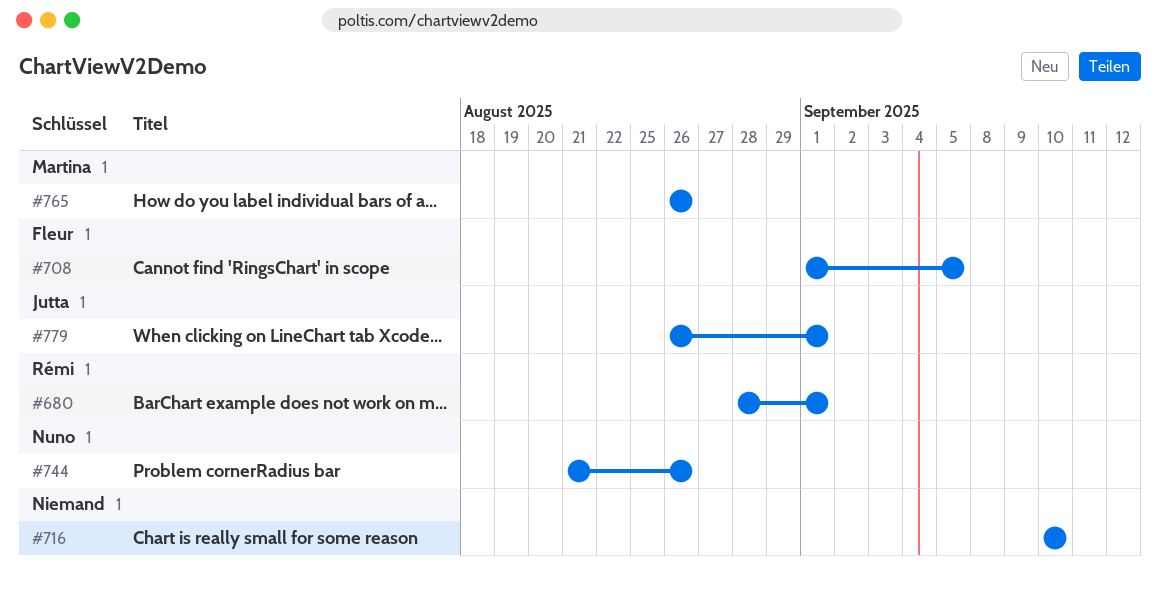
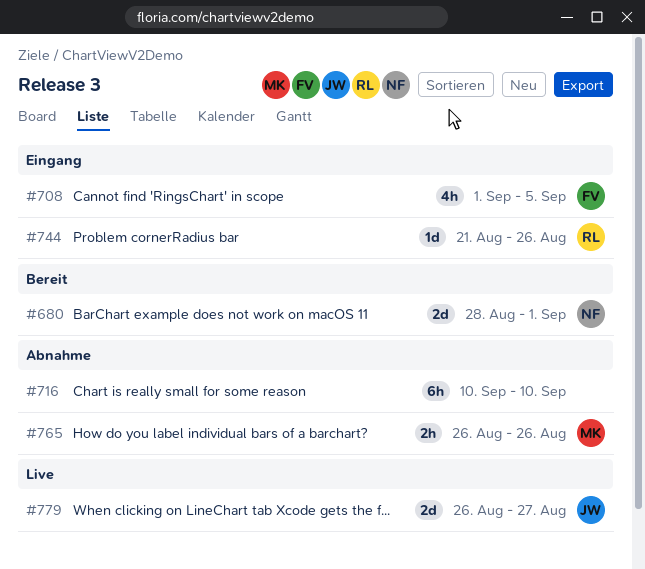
#680, owner: Rémi -> Nuno
#744, owner: Nuno -> Rémi
#779, due: Sep 1 -> Aug 27

